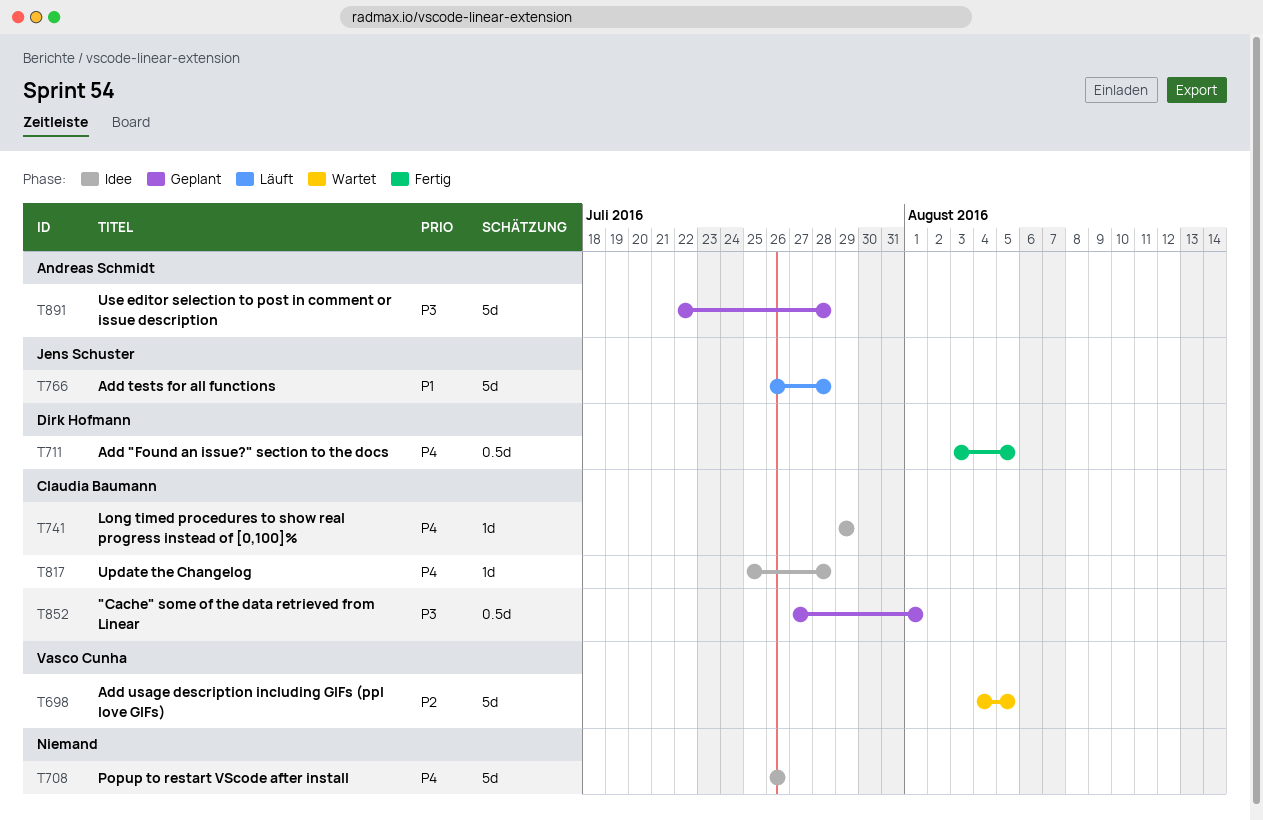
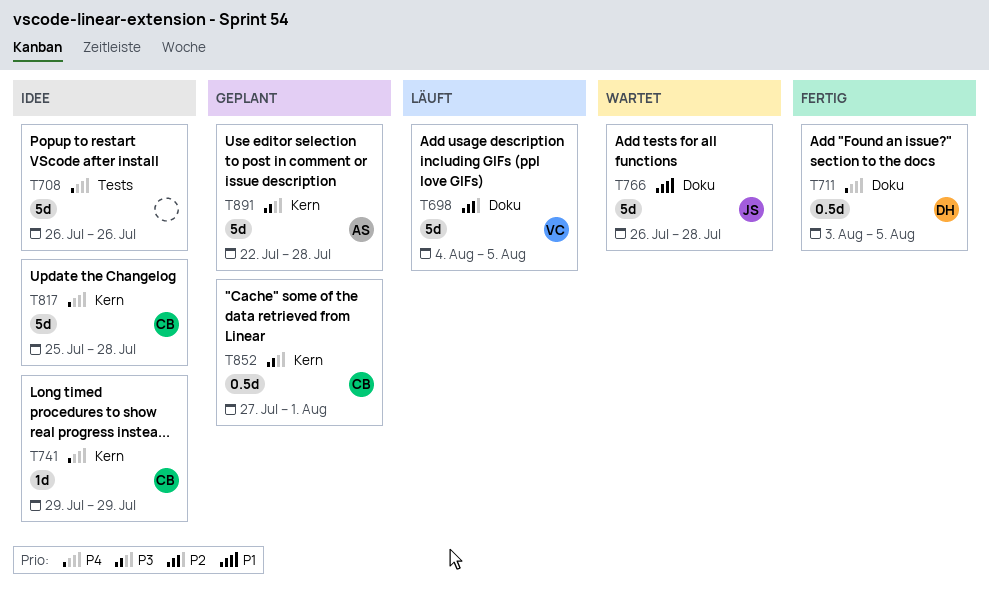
T698, status: Wartet -> Läuft
T766, status: Läuft -> Wartet
T817, estimate: 1d -> 5d

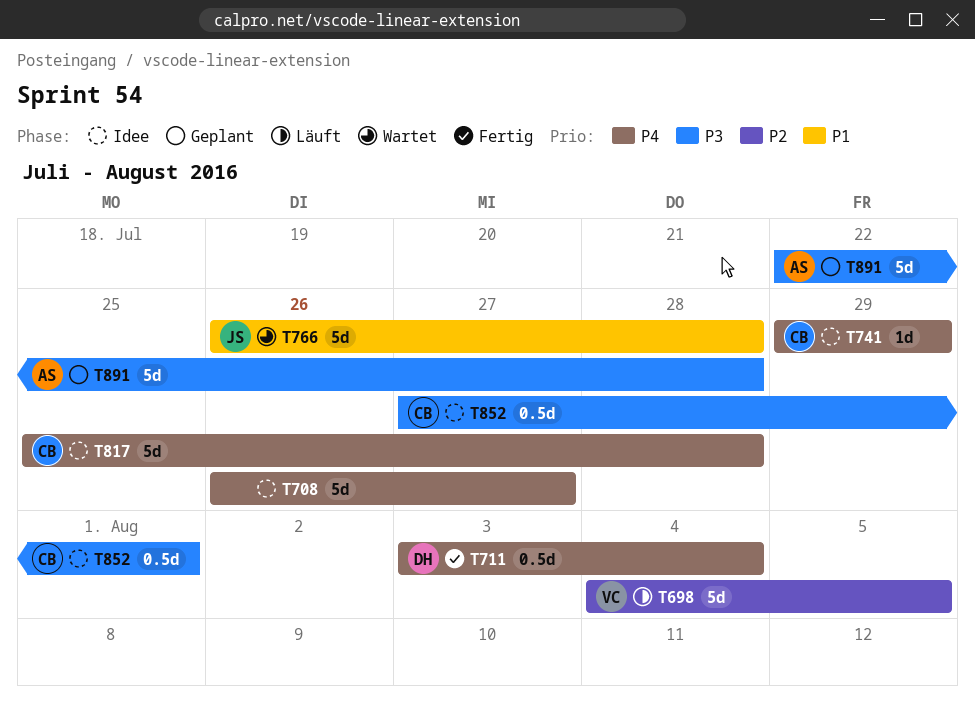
T708, due: Jul 26 -> Jul 27
T711, due: Aug 5 -> Aug 4
T852, status: Geplant -> Idee

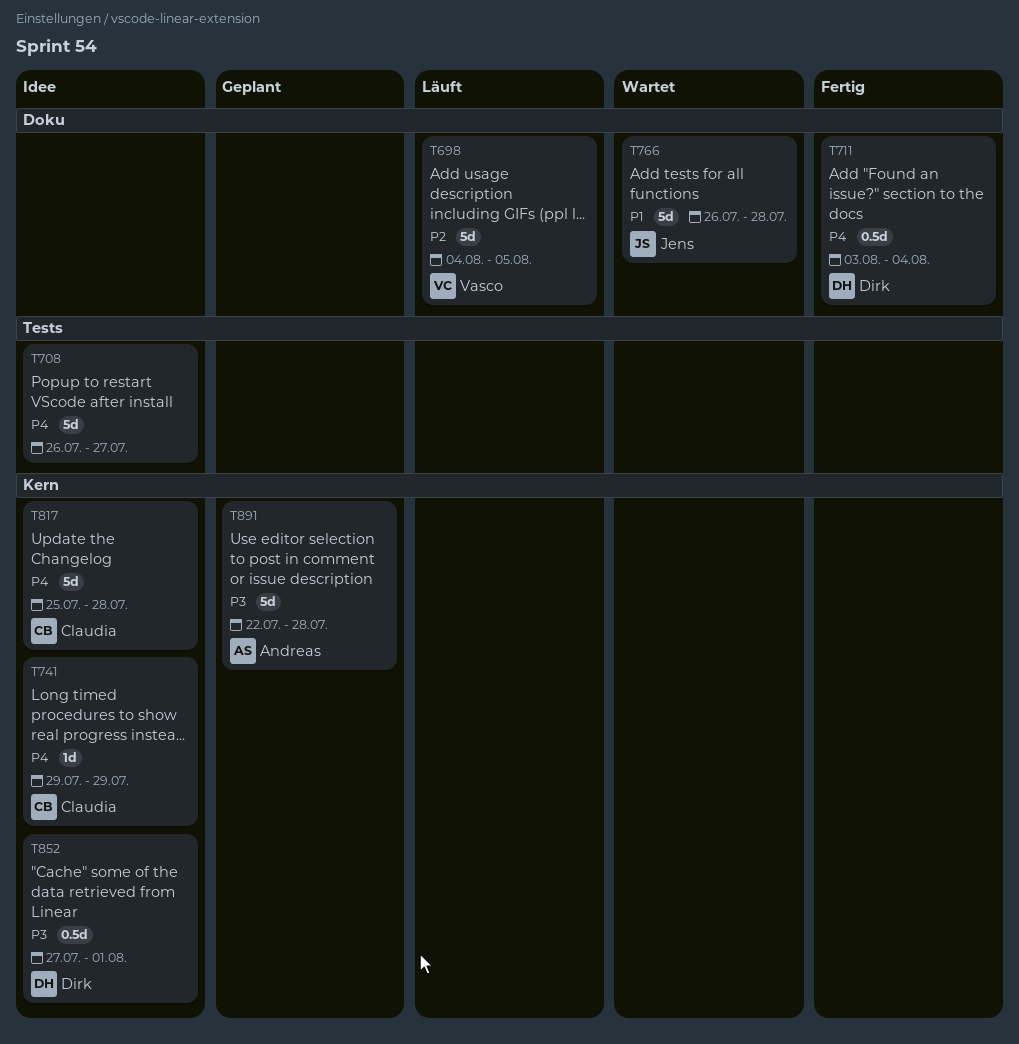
T852, owner: Claudia -> Dirk

